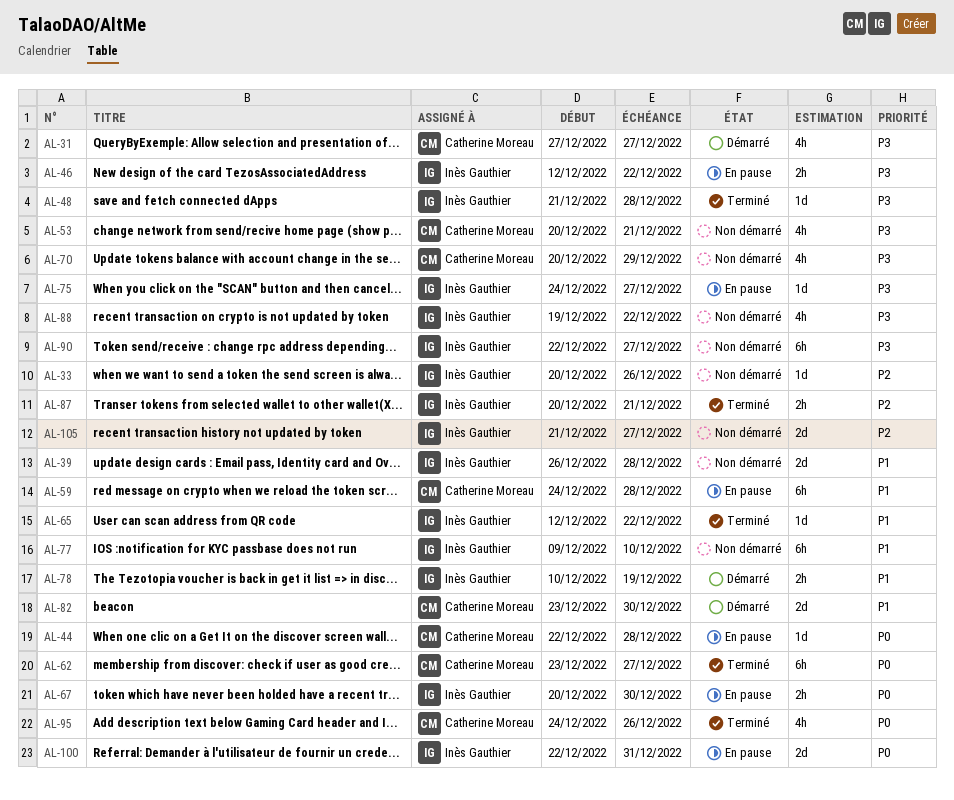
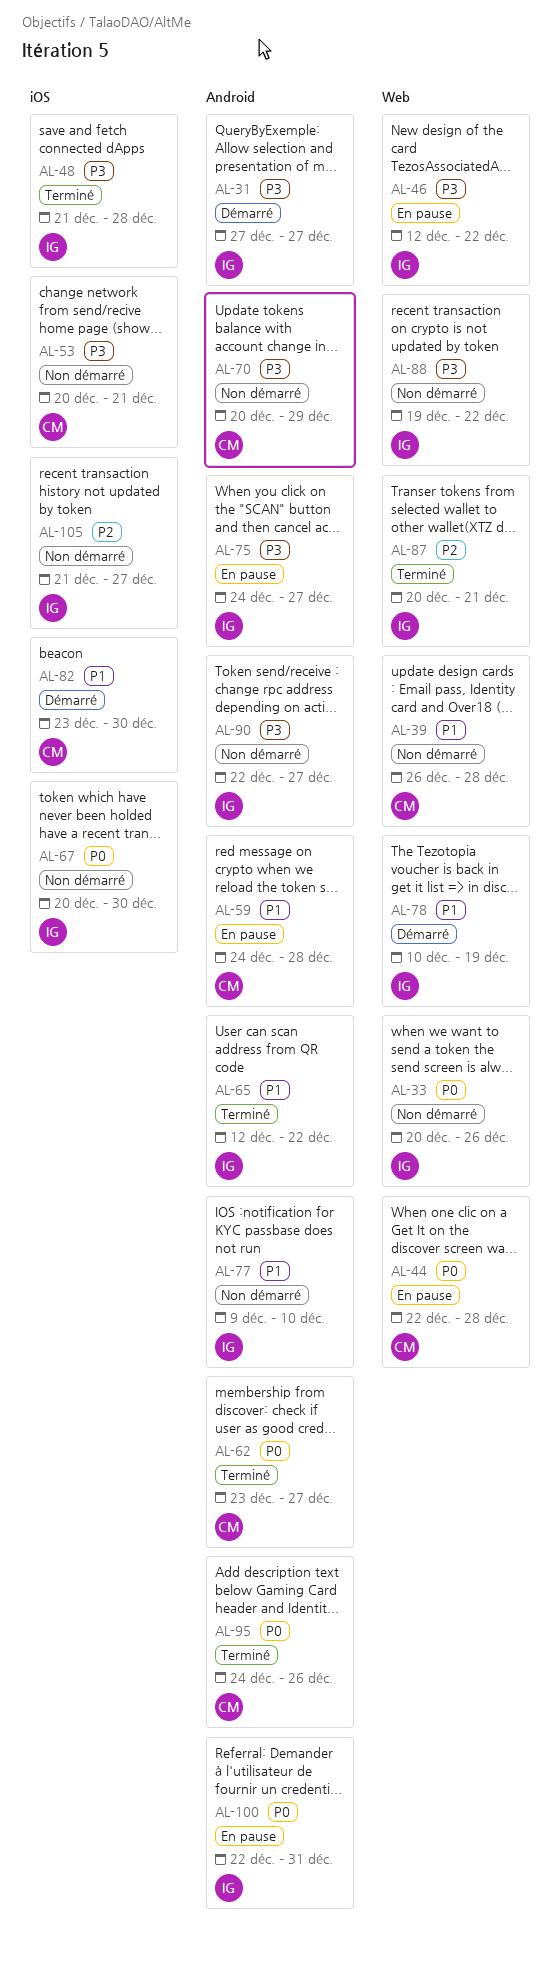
AL-31, owner: Catherine Moreau -> Inès Gauthier
AL-33, priority: P2 -> P0
AL-39, owner: Inès Gauthier -> Catherine Moreau
AL-67, status: En pause -> Non démarré

